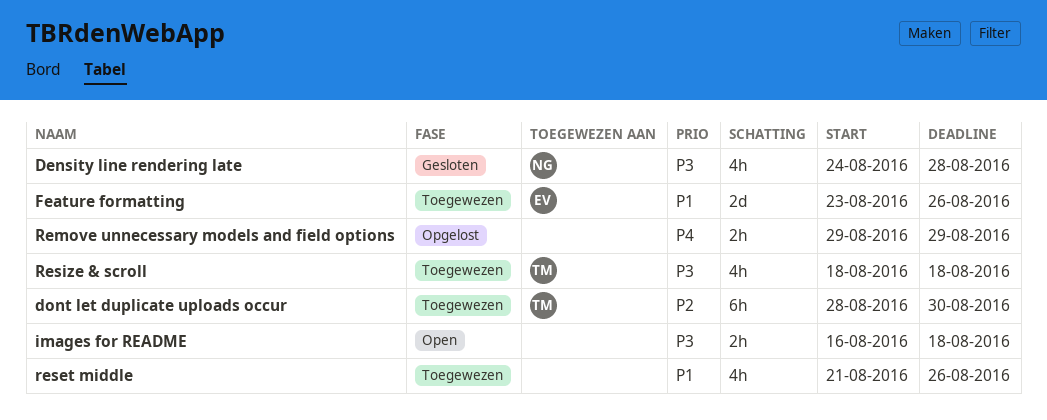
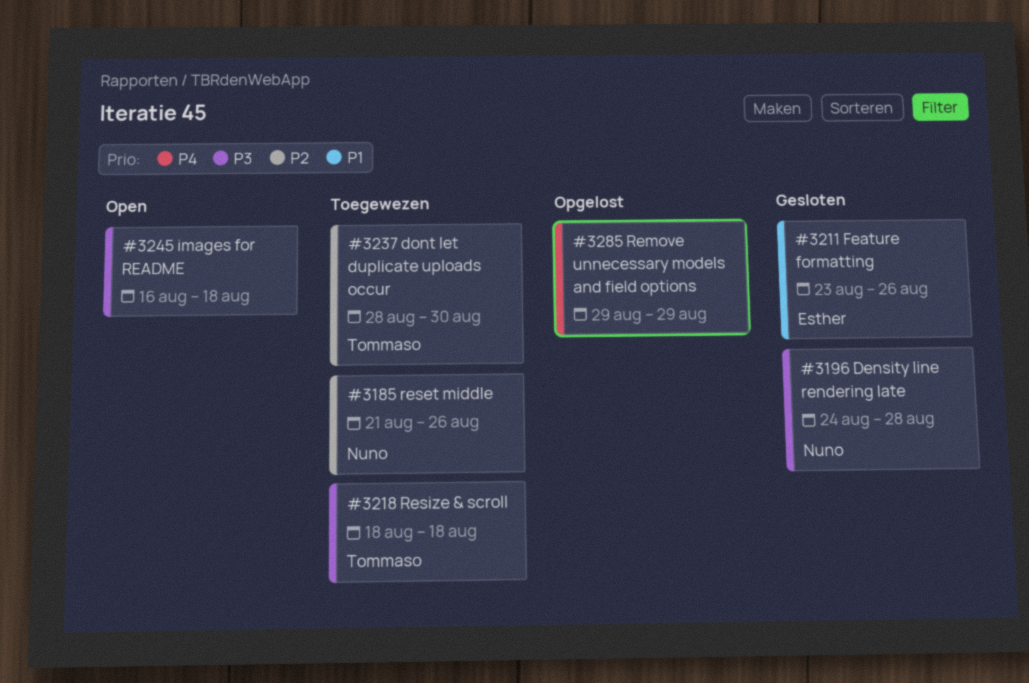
Feature formatting, status: Toegewezen -> Gesloten
reset middle, owner: none -> Nuno
reset middle, priority: P1 -> P2

